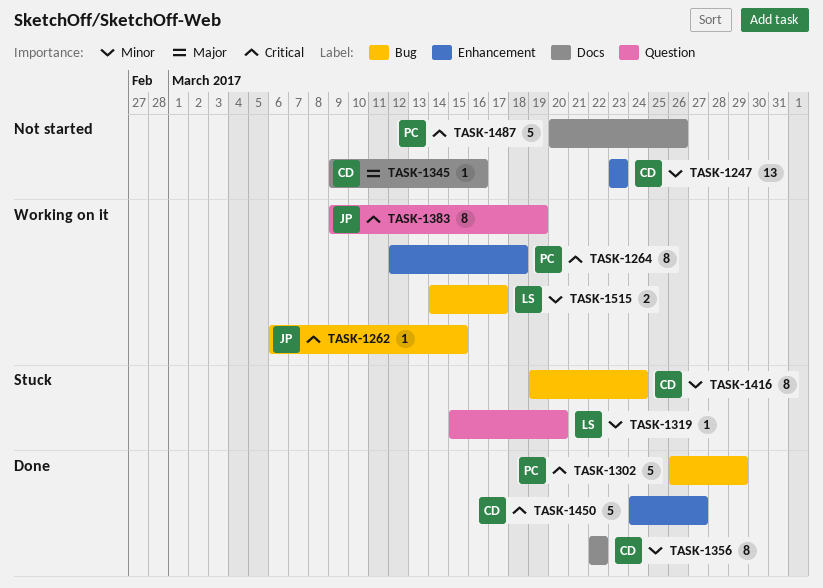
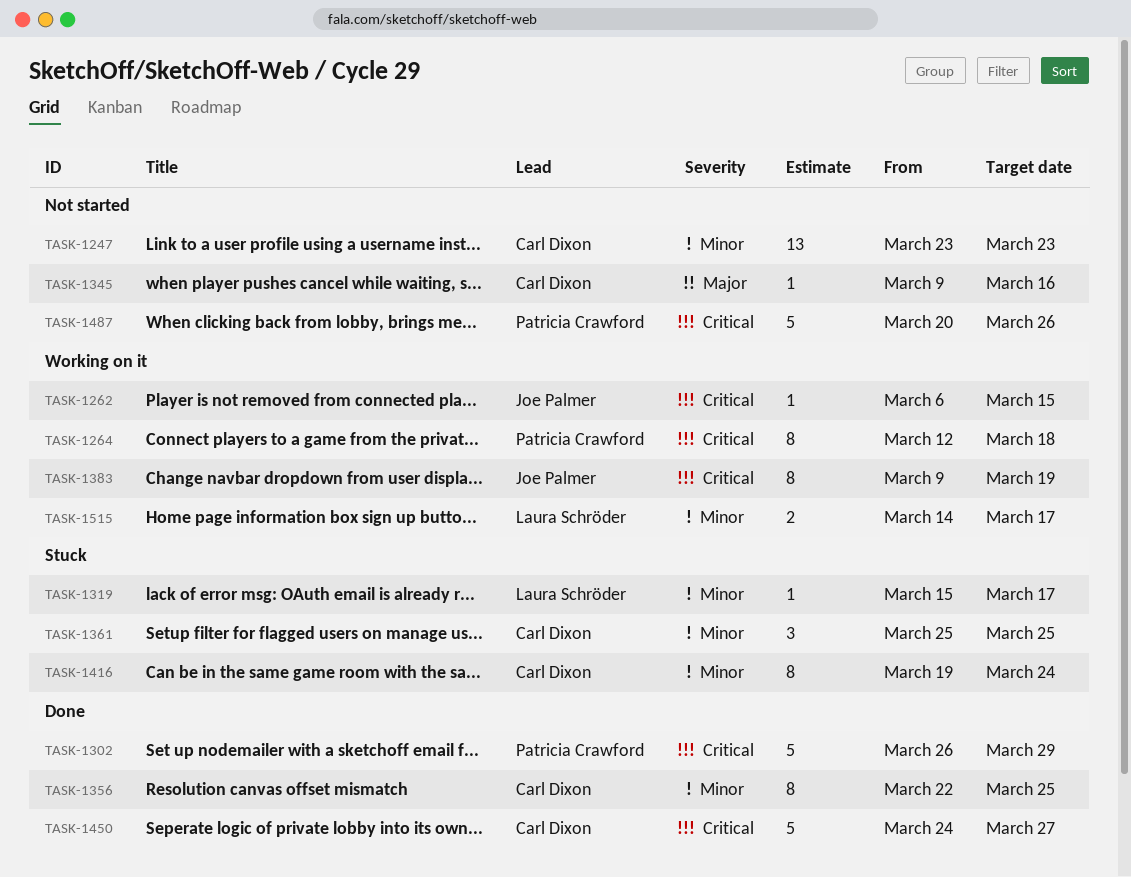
TASK-1319, due: Mar 20 -> Mar 17
TASK-1356, due: Mar 22 -> Mar 25
TASK-1361: none -> present

